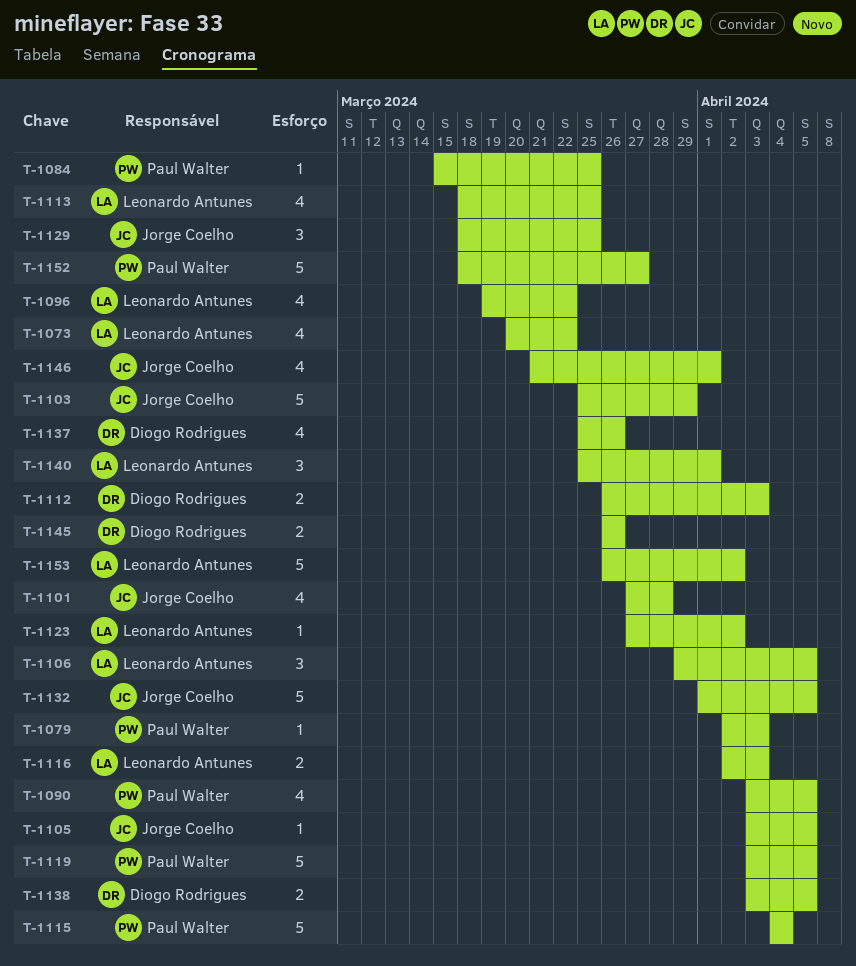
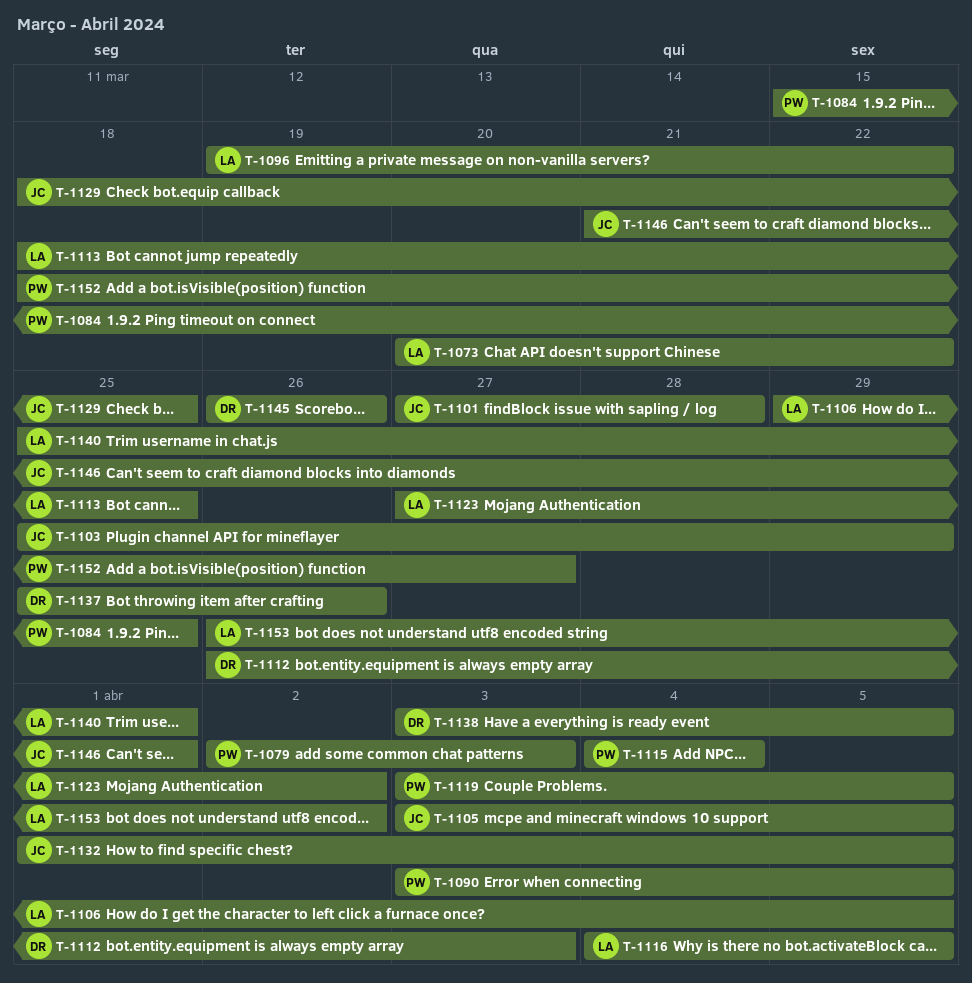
T-1116, start: Apr 2 -> Apr 4
T-1116, due: Apr 3 -> Apr 5

